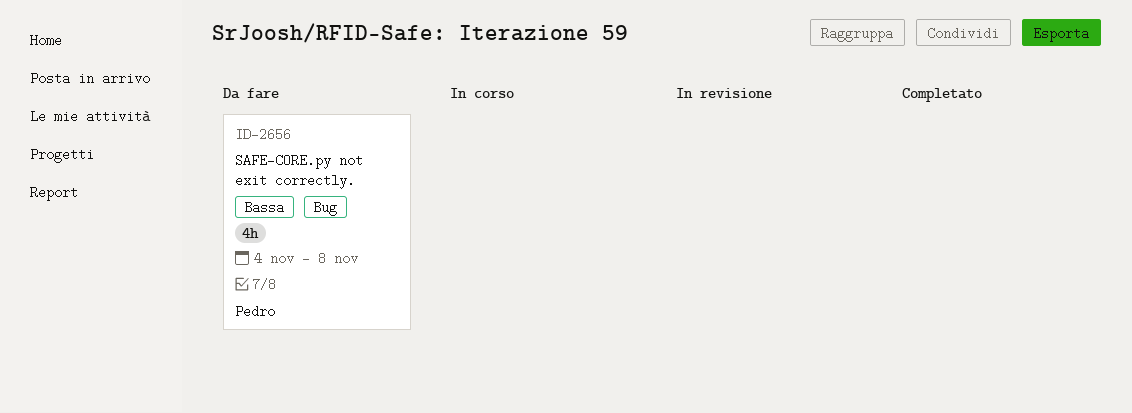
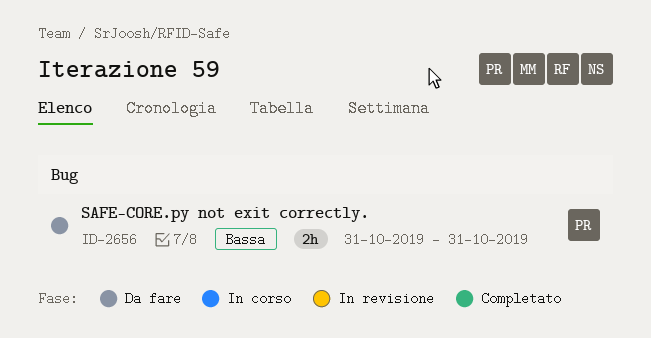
ID-2656, estimate: 4h -> 2h
ID-2656, start: Nov 4 -> Oct 31
ID-2656, due: Nov 8 -> Oct 31

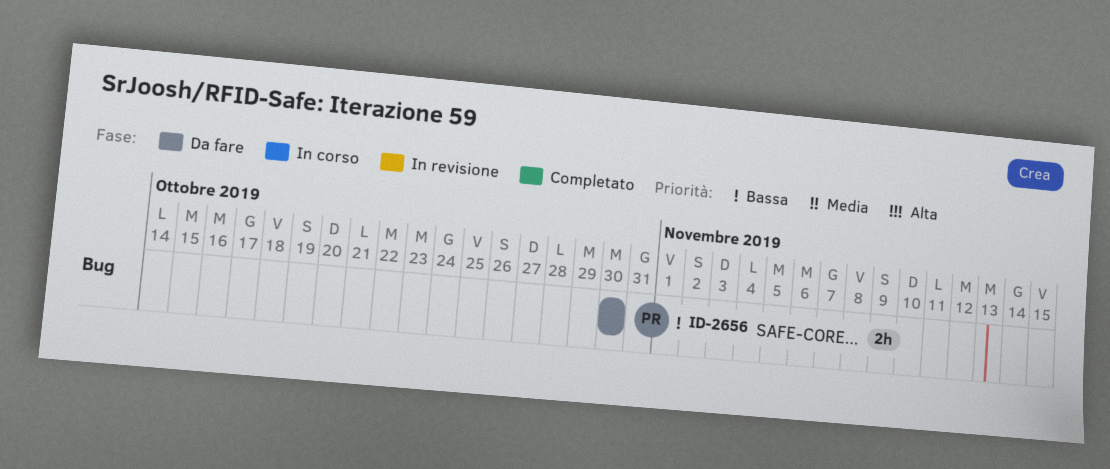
ID-2656, start: Oct 31 -> Oct 30
ID-2656, due: Oct 31 -> Oct 30

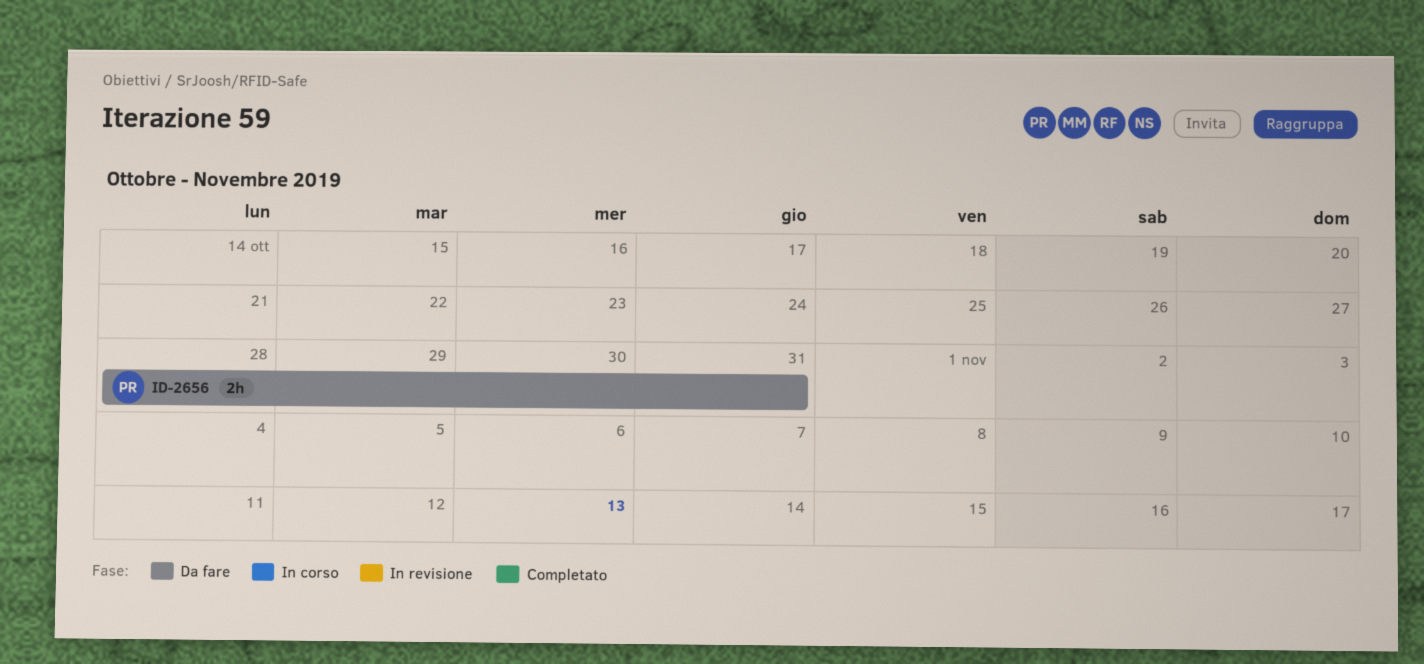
ID-2656, start: Oct 30 -> Oct 28
ID-2656, due: Oct 30 -> Oct 31

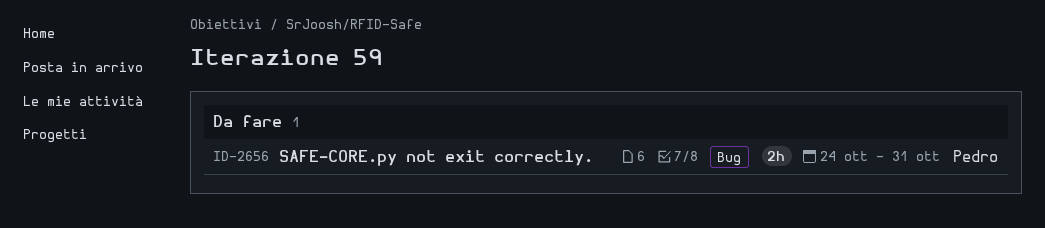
ID-2656, start: Oct 28 -> Oct 24

